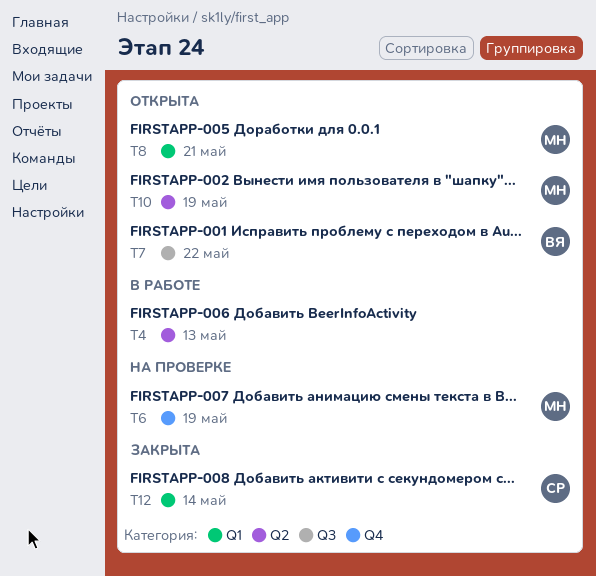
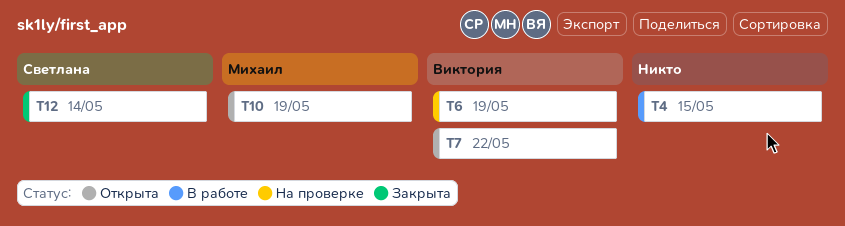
T4, due: May 13 -> May 15
T6, owner: Михаил -> Виктория
T8: present -> none

